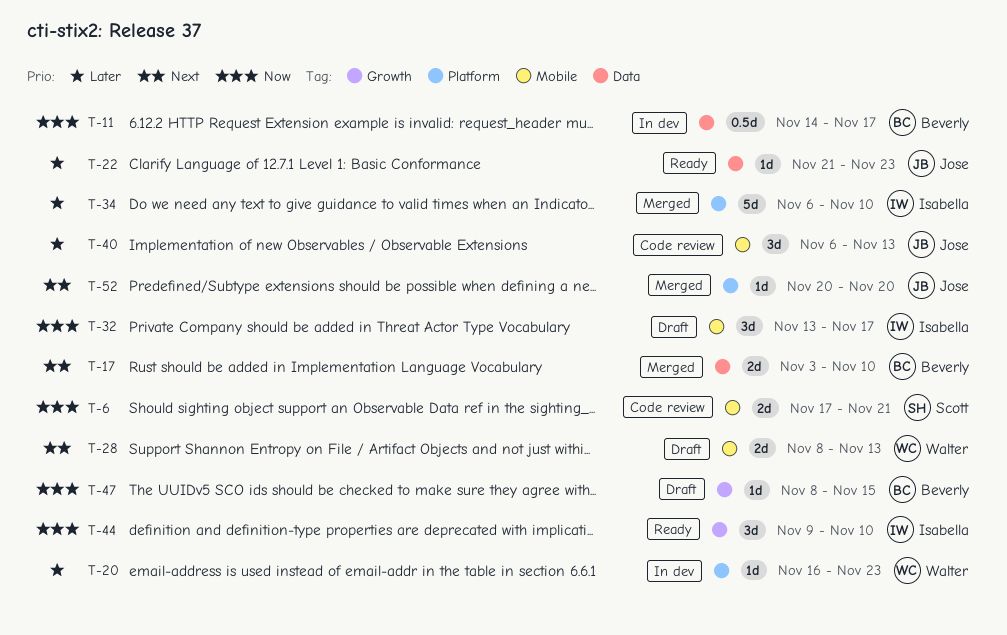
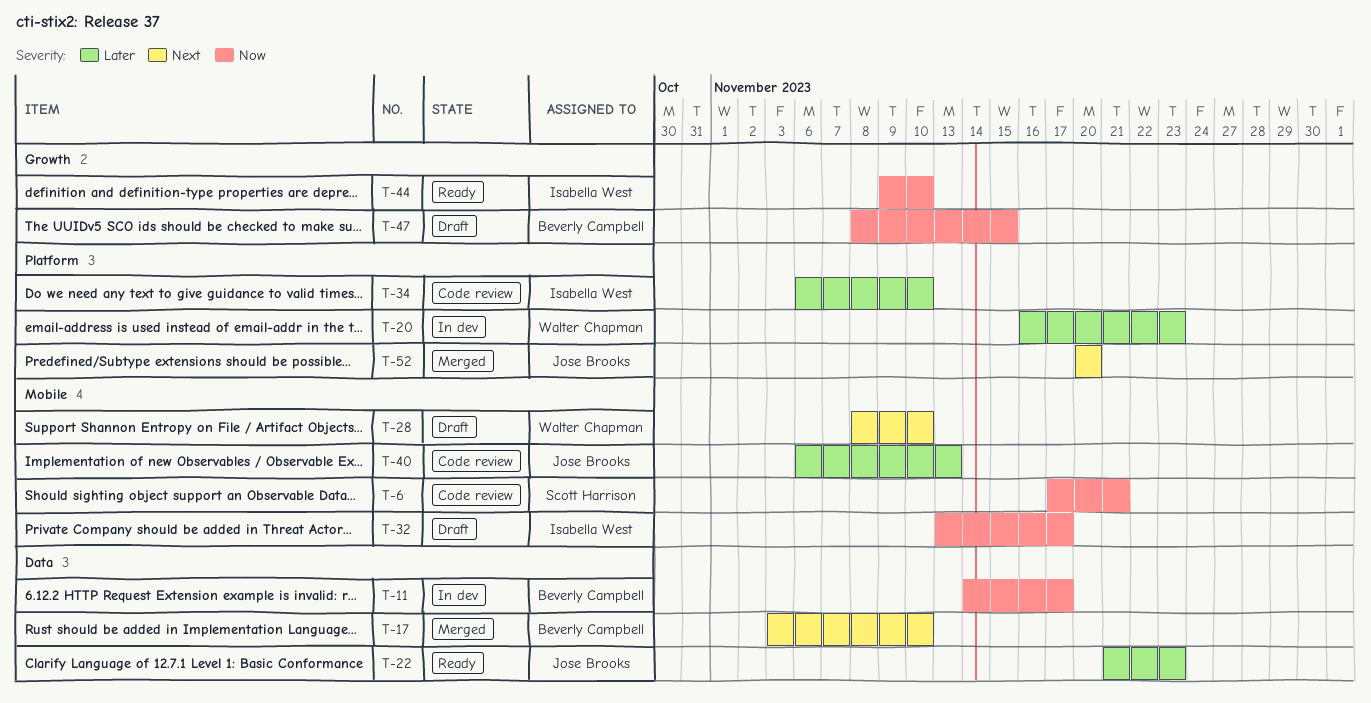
T-28, due: Nov 13 -> Nov 10
T-34, status: Merged -> Code review

